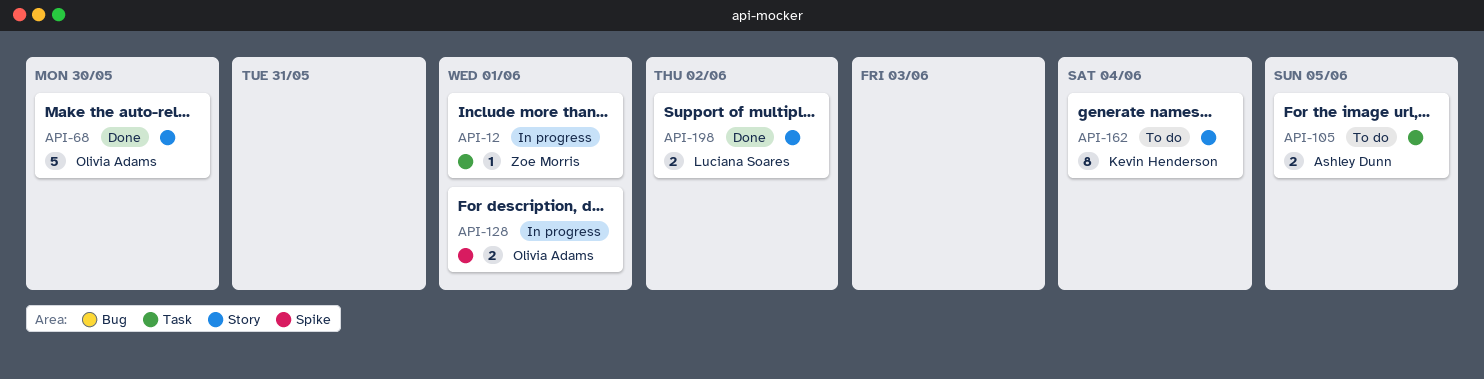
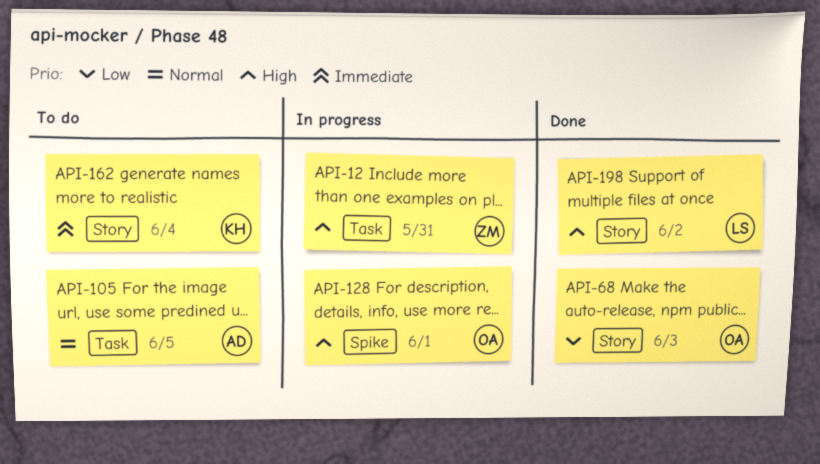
API-12, due: Jun 1 -> May 31
API-68, due: May 30 -> Jun 3

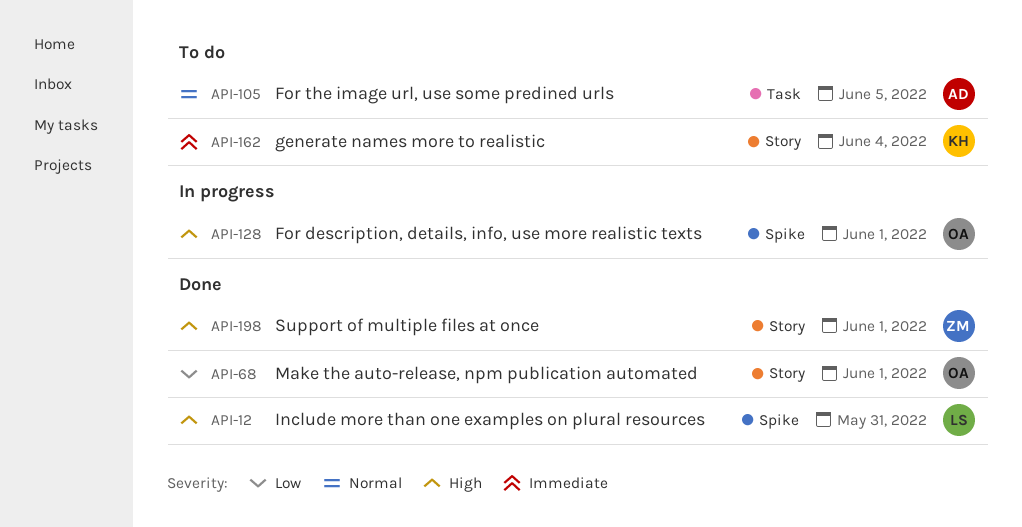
API-12, status: In progress -> Done
API-12, owner: ZM -> LS
API-12, label: Task -> Spike
API-68, due: Jun 3 -> Jun 1
API-198, owner: LS -> ZM
API-198, due: Jun 2 -> Jun 1

